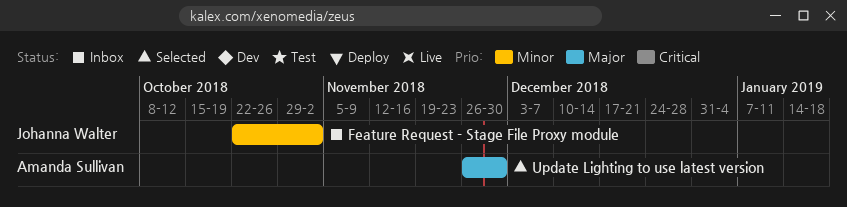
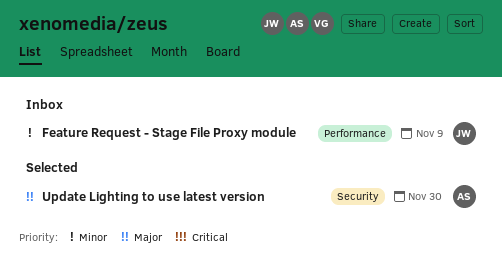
Feature Request - Stage File Proxy module, due: Nov 2 -> Nov 9

